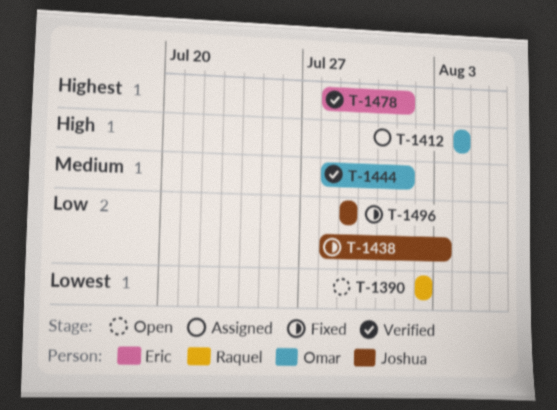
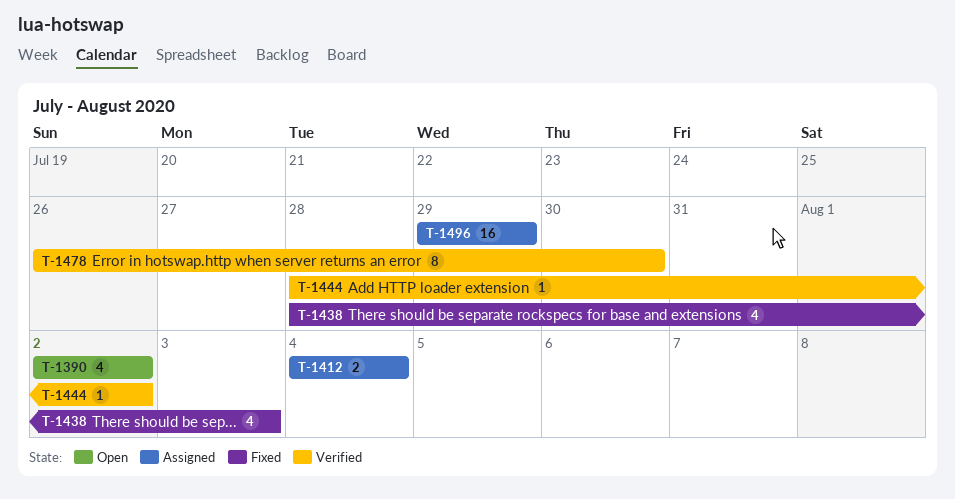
T-1444, due: Aug 1 -> Aug 2
T-1478, start: Jul 28 -> Jul 26
T-1478, due: Aug 1 -> Jul 30
T-1496, status: Fixed -> Assigned

